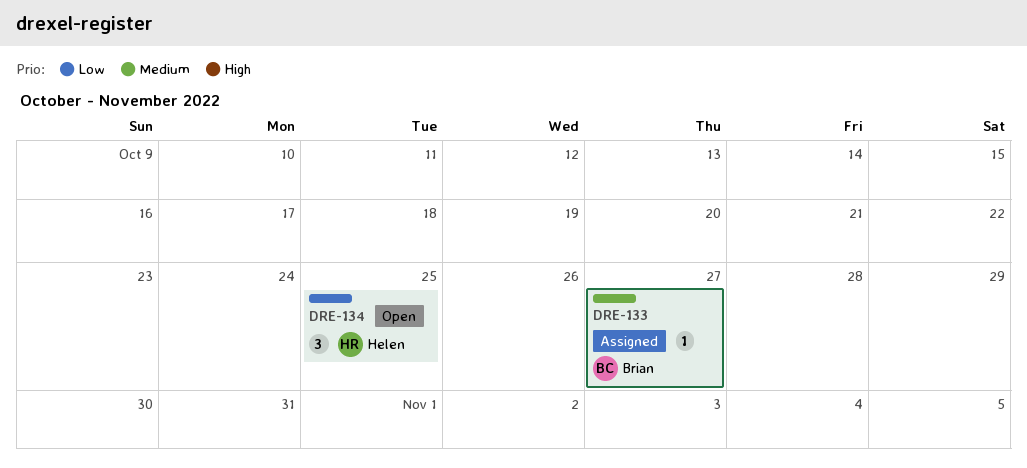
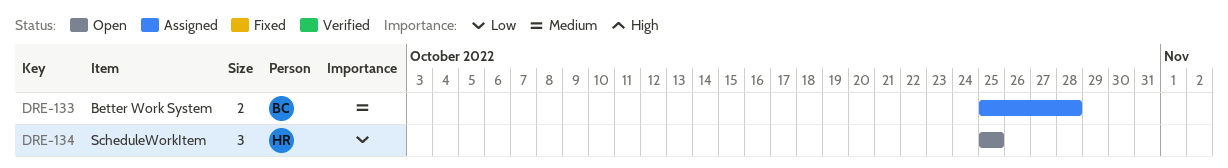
DRE-133, estimate: 1 -> 2
DRE-133, due: Oct 27 -> Oct 28

